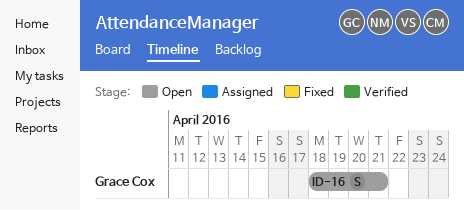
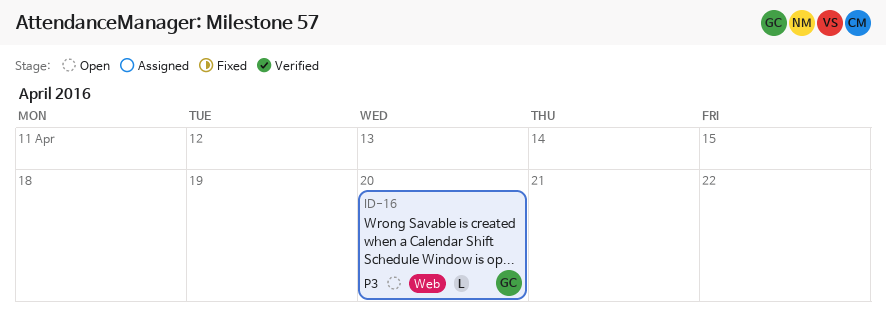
ID-16, estimate: S -> L
ID-16, due: Apr 21 -> Apr 20

